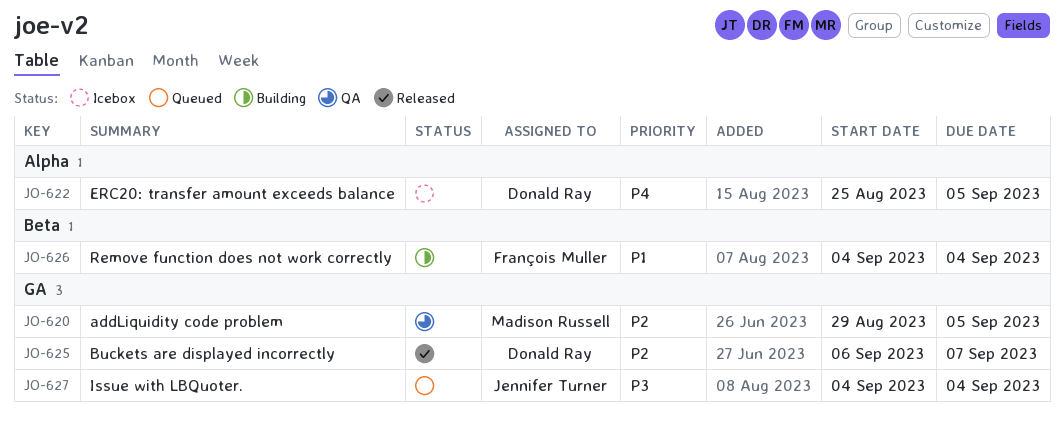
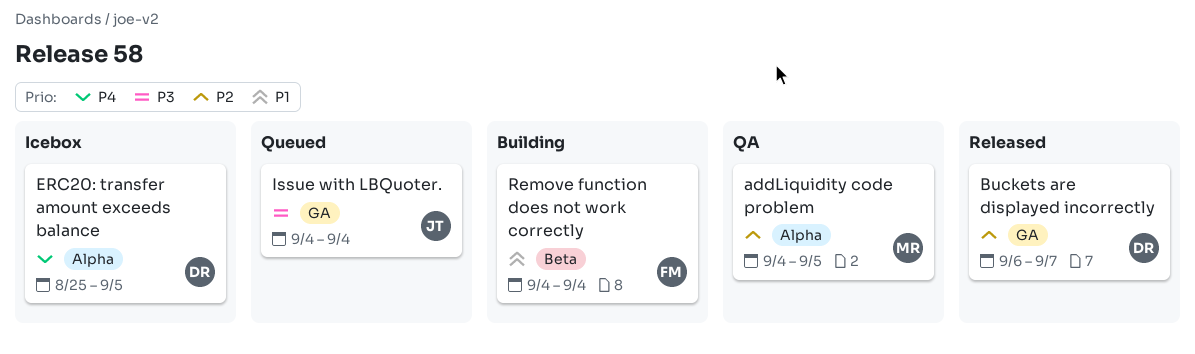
addLiquidity code problem, label: GA -> Alpha
addLiquidity code problem, start: Aug 29 -> Sep 4

